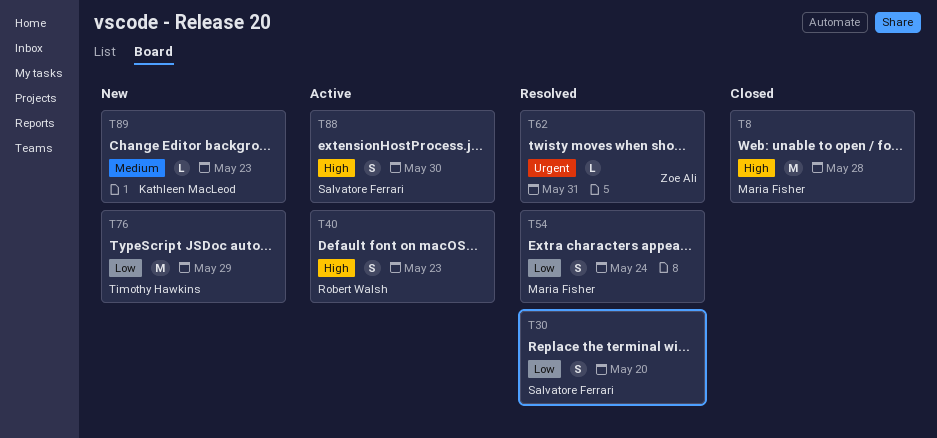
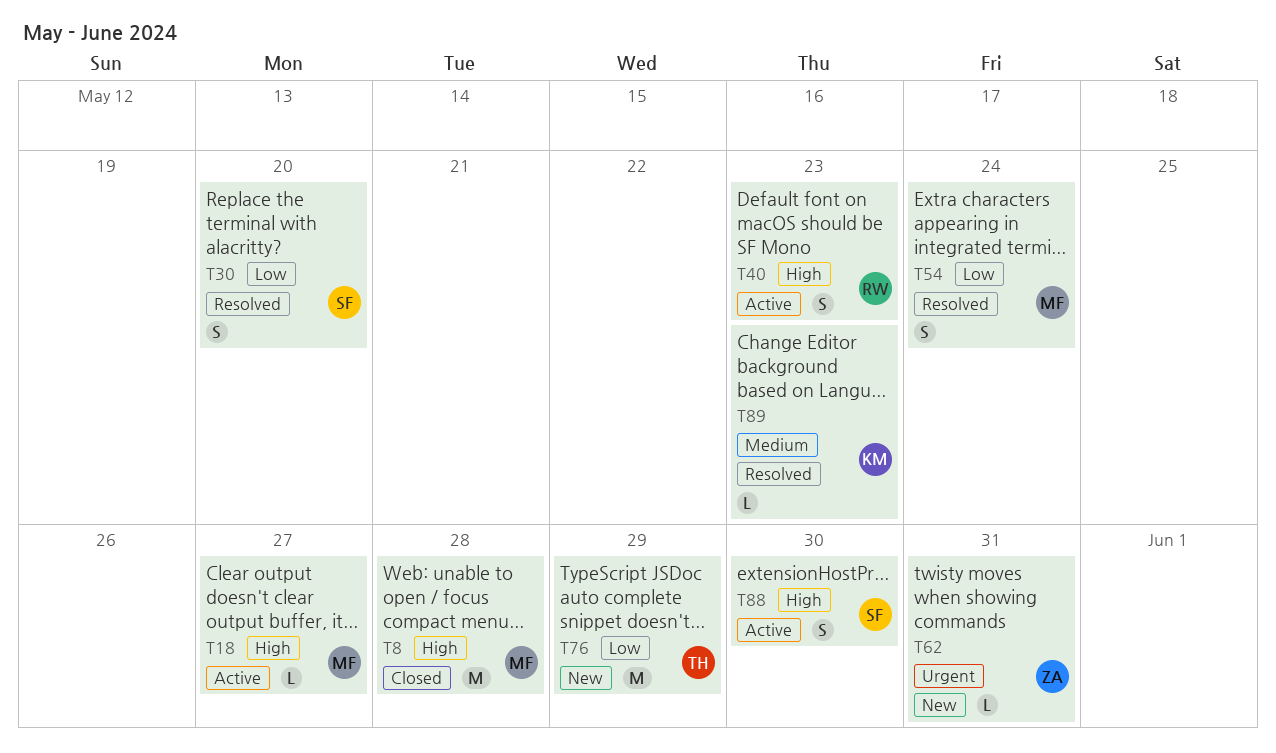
T18: none -> present
T62, status: Resolved -> New
T89, status: New -> Resolved

